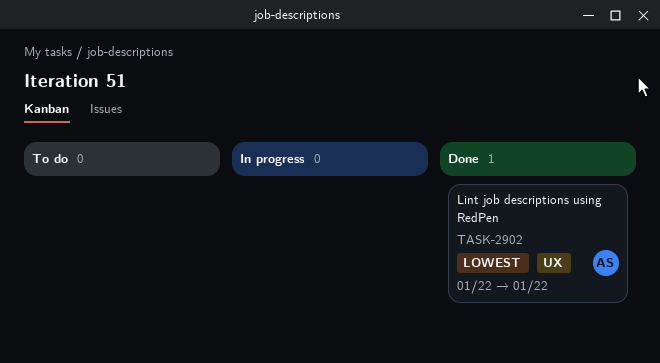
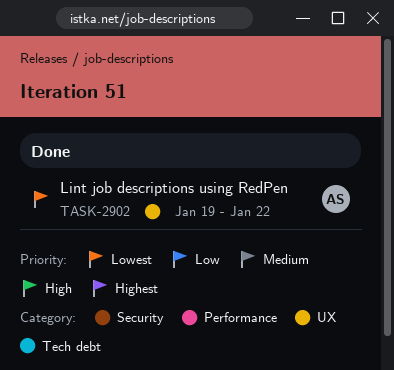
TASK-2902, start: Jan 22 -> Jan 19

